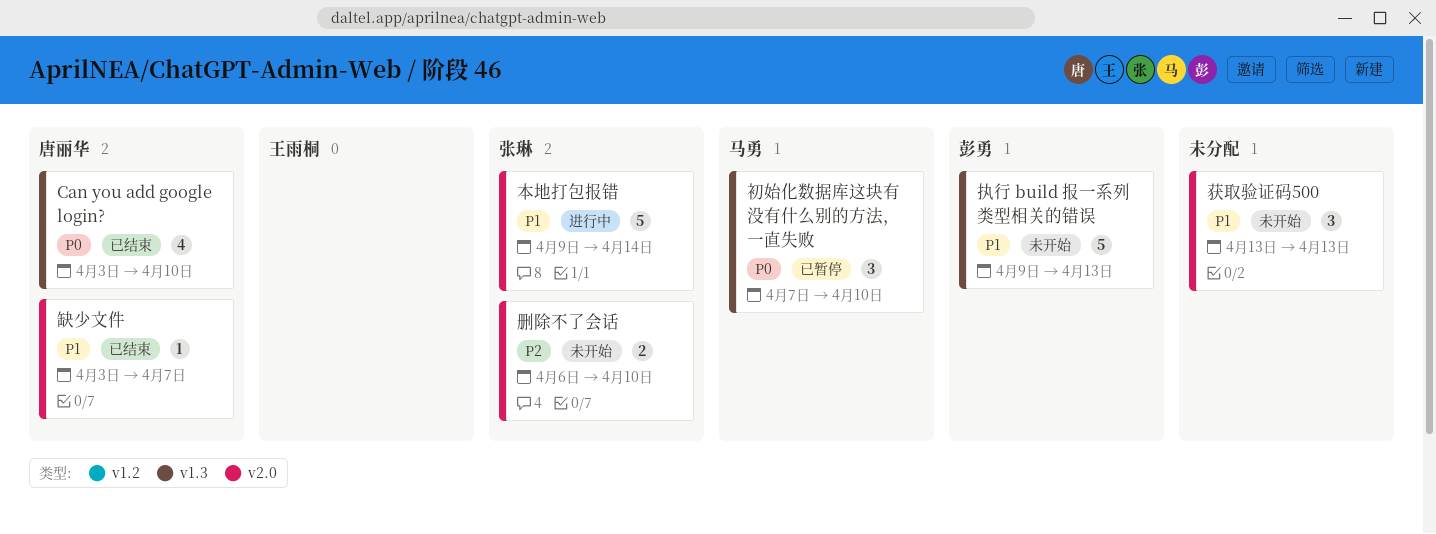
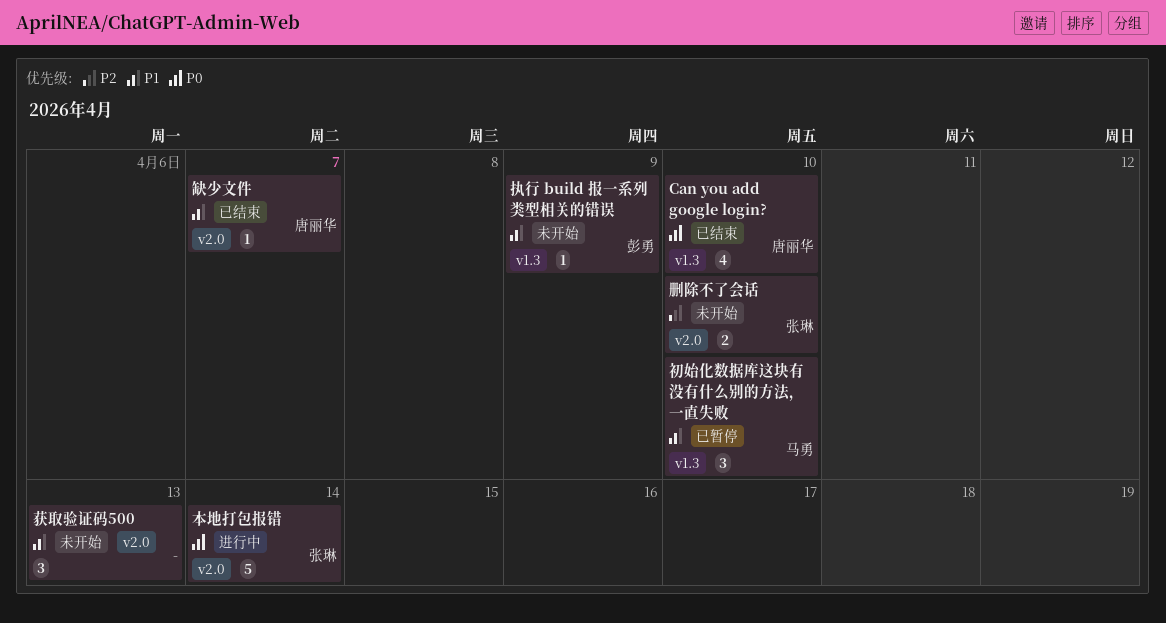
初始化数据库这块有没有什么别的方法，一直失败, priority: P0 -> P1
执行 build 报一系列类型相关的错误, estimate: 5 -> 1
执行 build 报一系列类型相关的错误, due: Apr 13 -> Apr 9
本地打包报错, priority: P1 -> P0

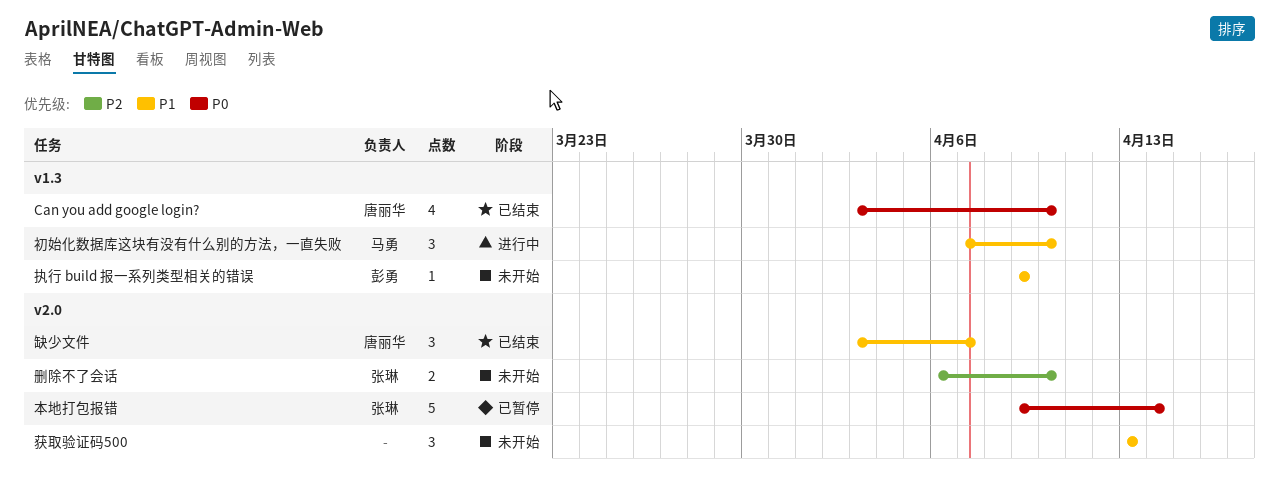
初始化数据库这块有没有什么别的方法，一直失败, status: 已暂停 -> 进行中
本地打包报错, status: 进行中 -> 已暂停
缺少文件, estimate: 1 -> 3

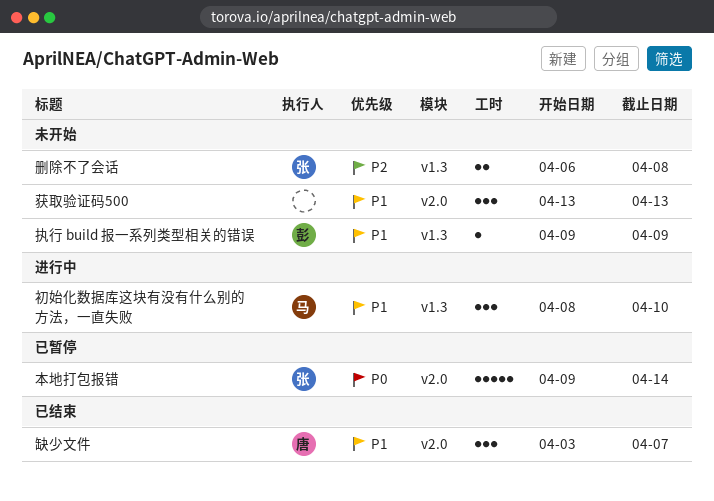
Can you add google login?: present -> none
初始化数据库这块有没有什么别的方法，一直失败, start: Apr 7 -> Apr 8
删除不了会话, label: v2.0 -> v1.3
删除不了会话, due: Apr 10 -> Apr 8

